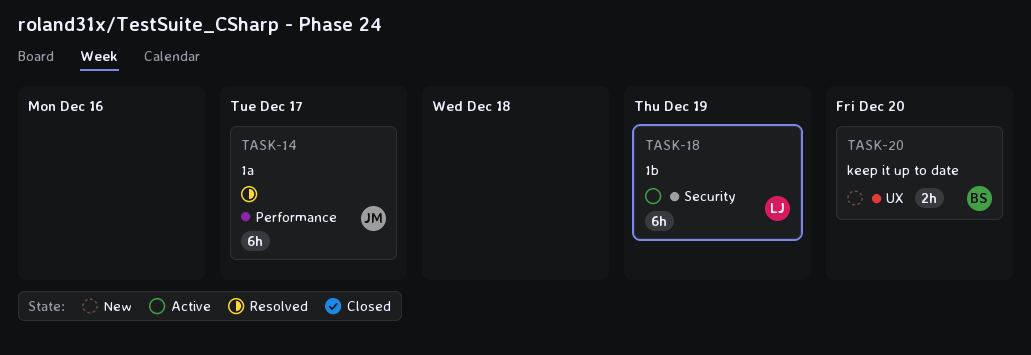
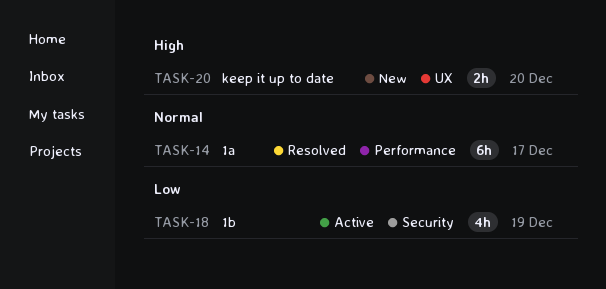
TASK-18, estimate: 6h -> 4h

